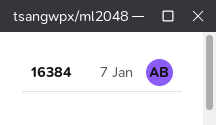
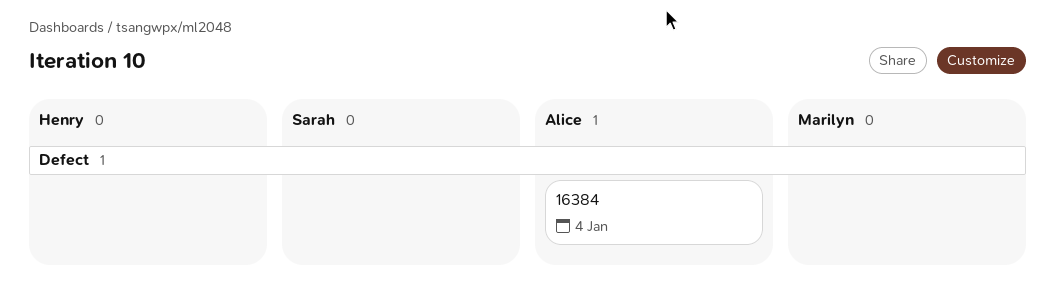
16384, due: Jan 7 -> Jan 4

